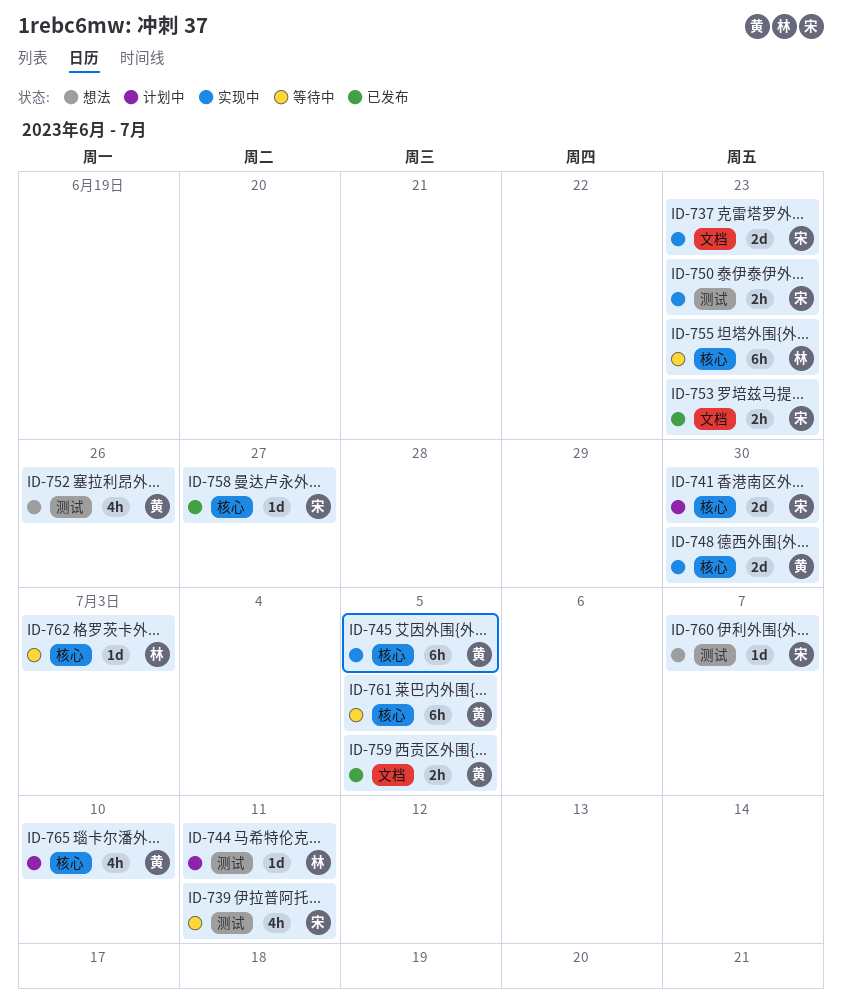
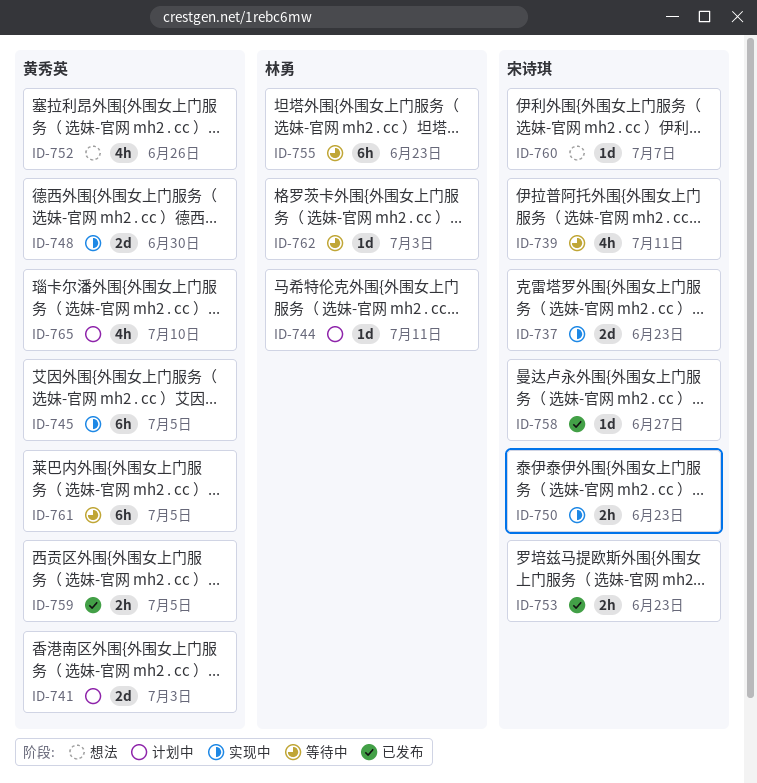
ID-741, owner: 宋诗琪 -> 黄秀英
ID-741, due: Jun 30 -> Jul 3

